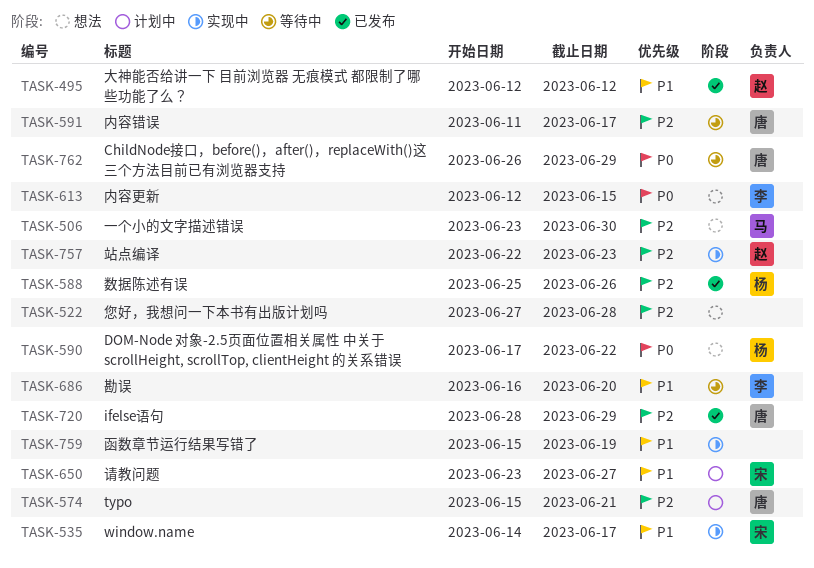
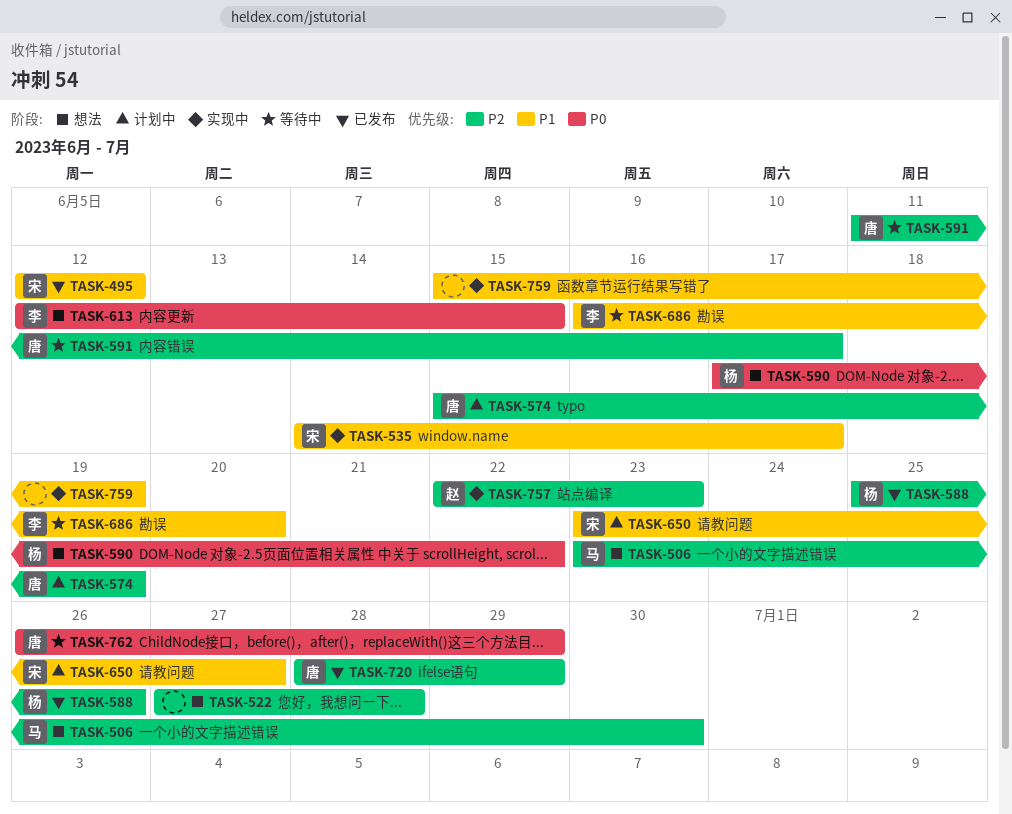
TASK-495, owner: 赵 -> 宋
TASK-574, due: Jun 21 -> Jun 19

